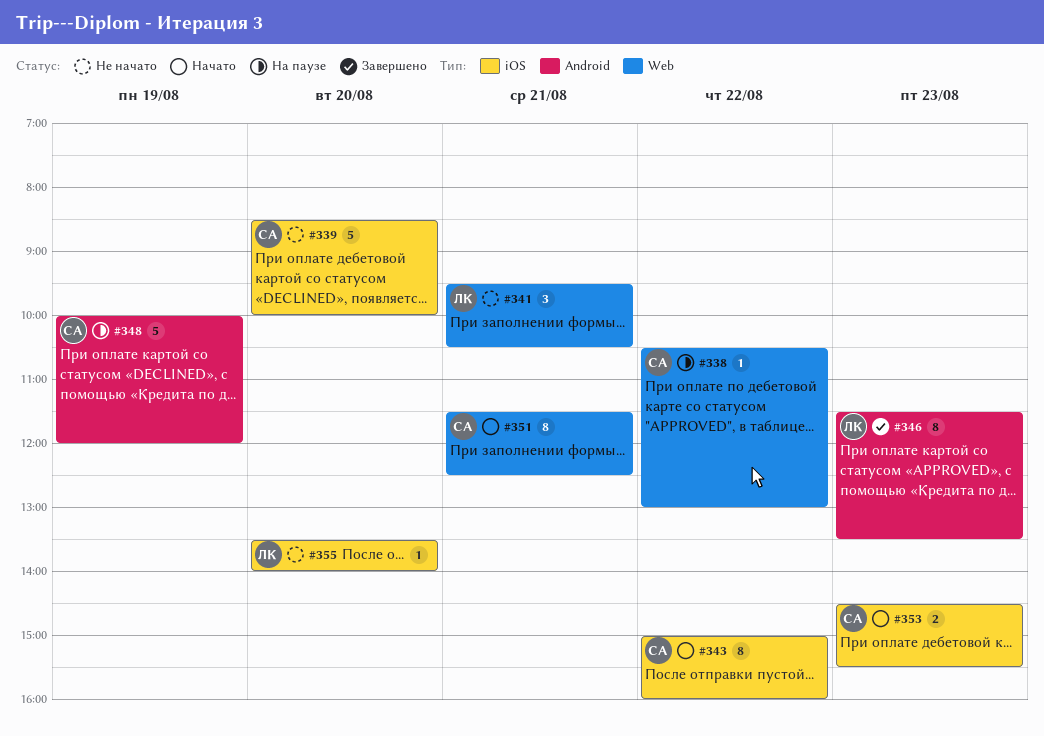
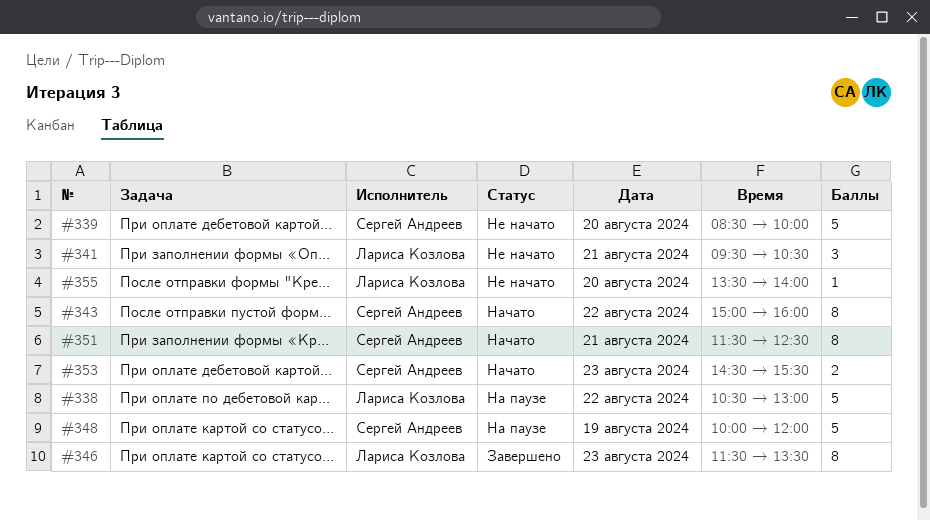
#338, owner: Сергей Андреев -> Лариса Козлова
#338, estimate: 1 -> 5

